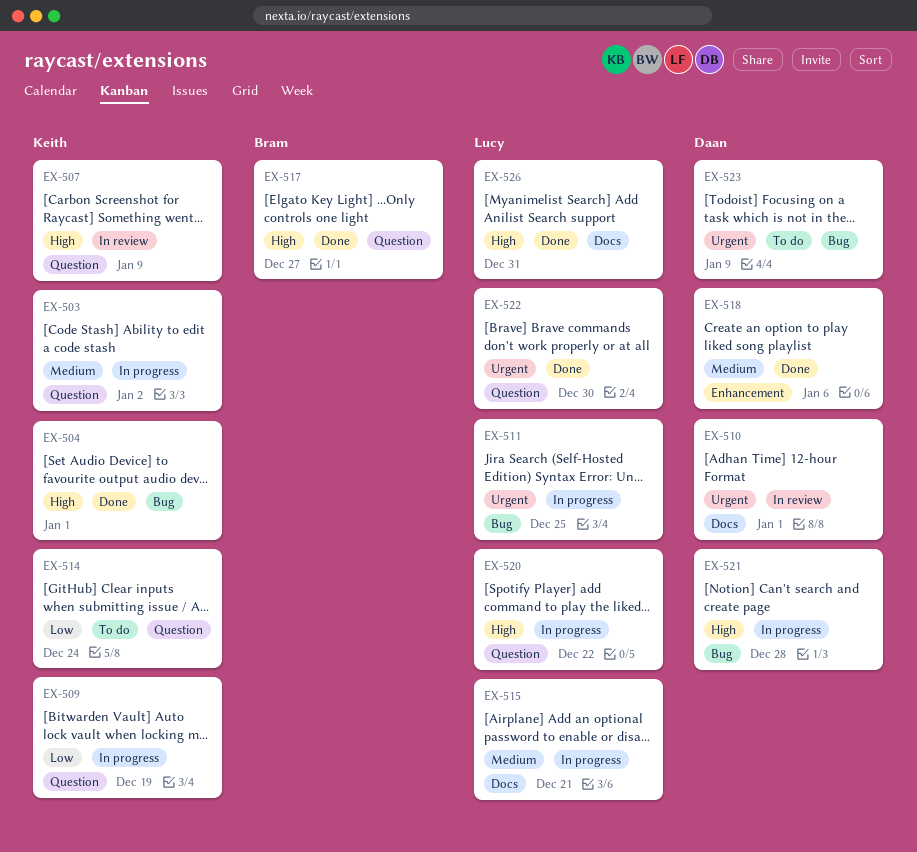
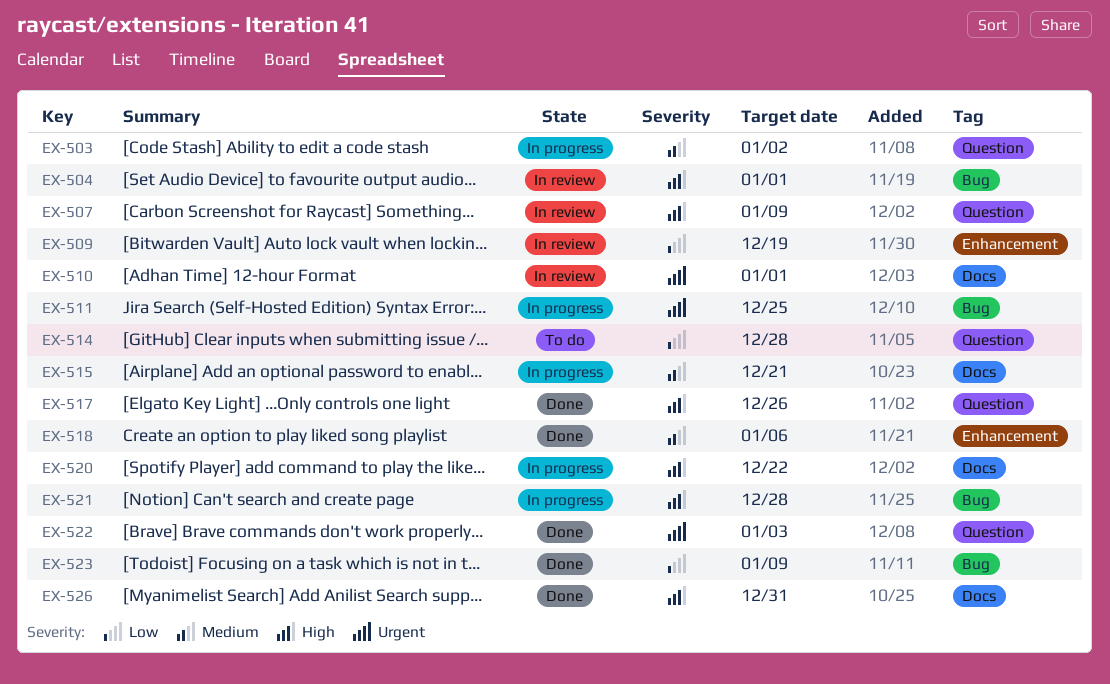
EX-504, status: Done -> In review
EX-509, status: In progress -> In review
EX-509, label: Question -> Enhancement
EX-514, due: Dec 24 -> Dec 28
EX-517, due: Dec 27 -> Dec 26
EX-520, label: Question -> Docs
EX-522, due: Dec 30 -> Jan 3
EX-523, status: To do -> Done
EX-523, priority: Urgent -> Low

